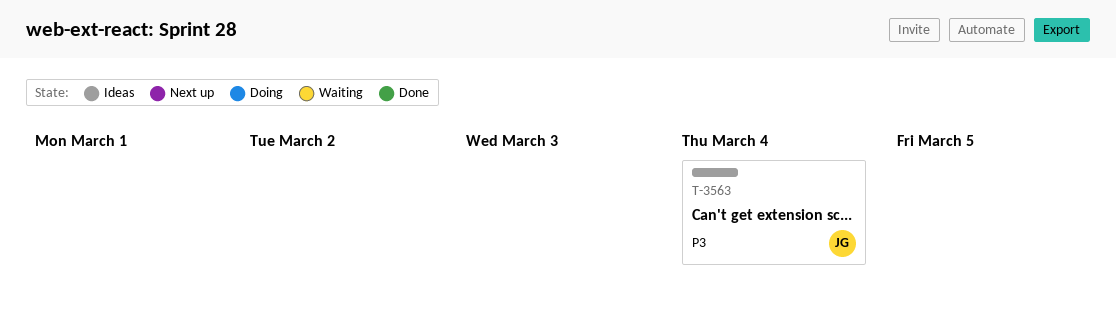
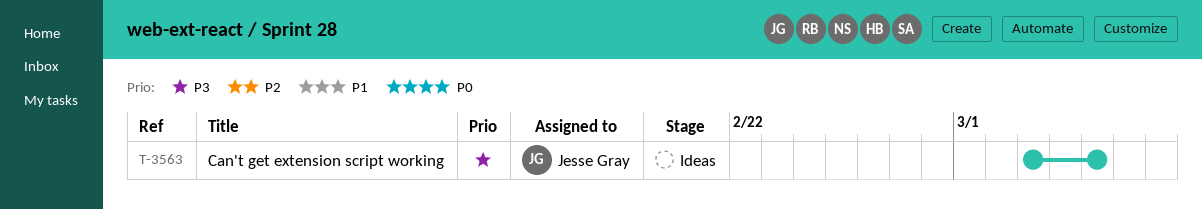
T-3563, due: Mar 4 -> Mar 5

